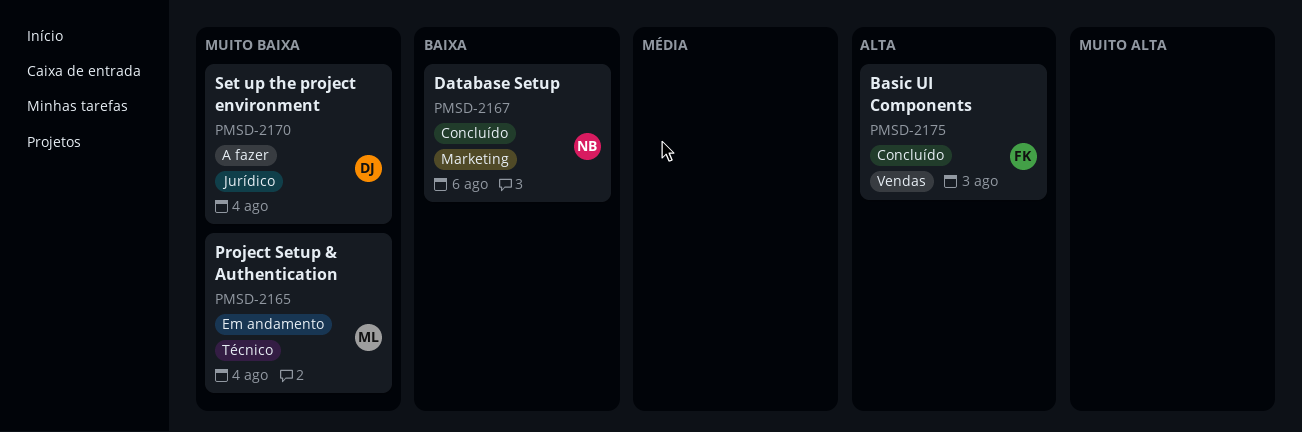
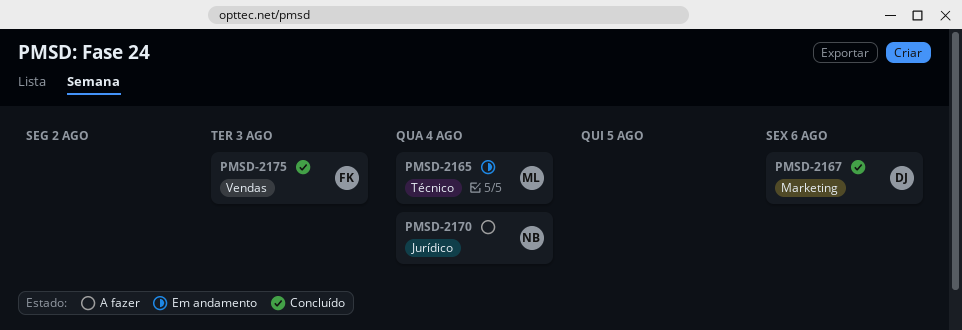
PMSD-2167, owner: NB -> DJ
PMSD-2170, owner: DJ -> NB

